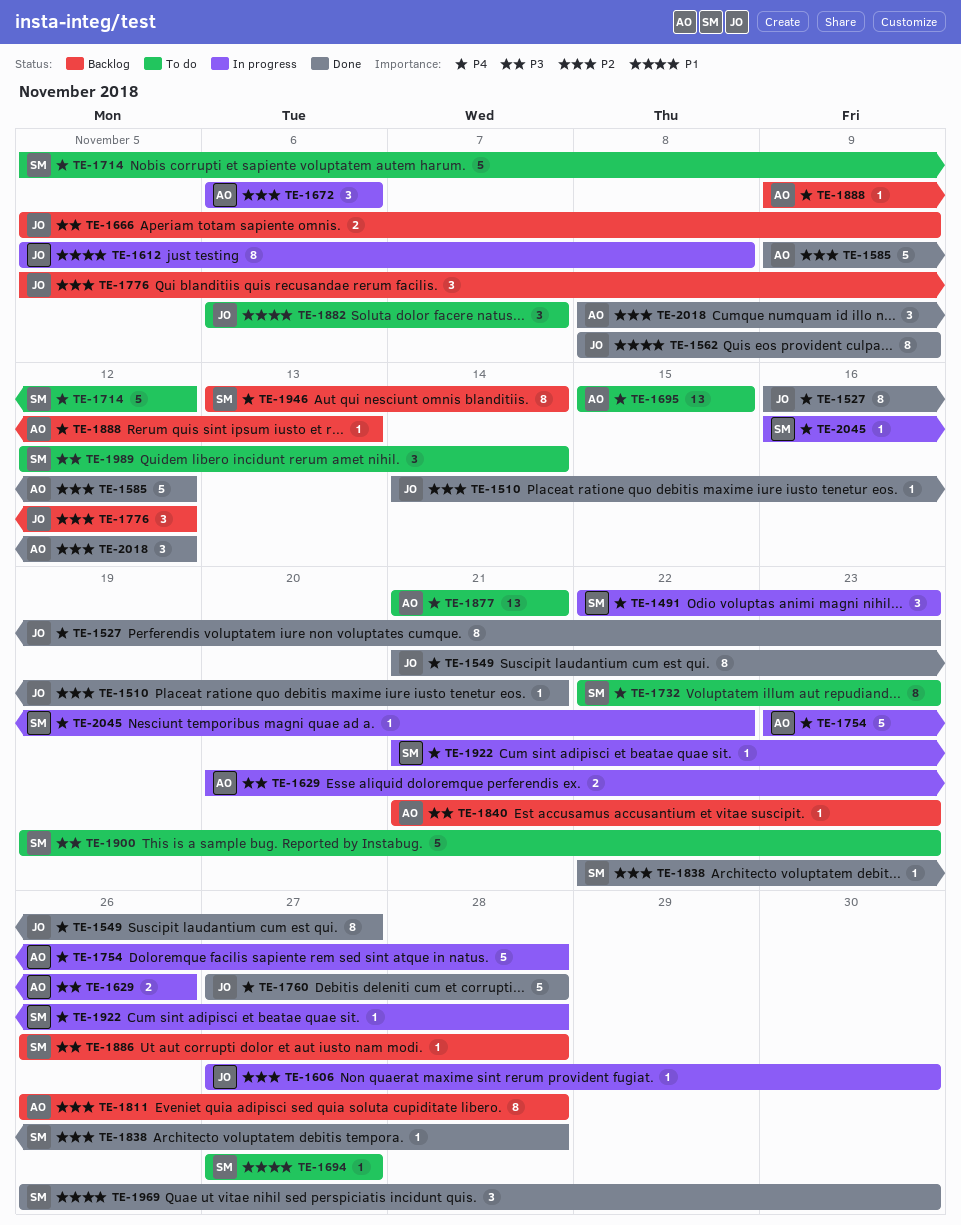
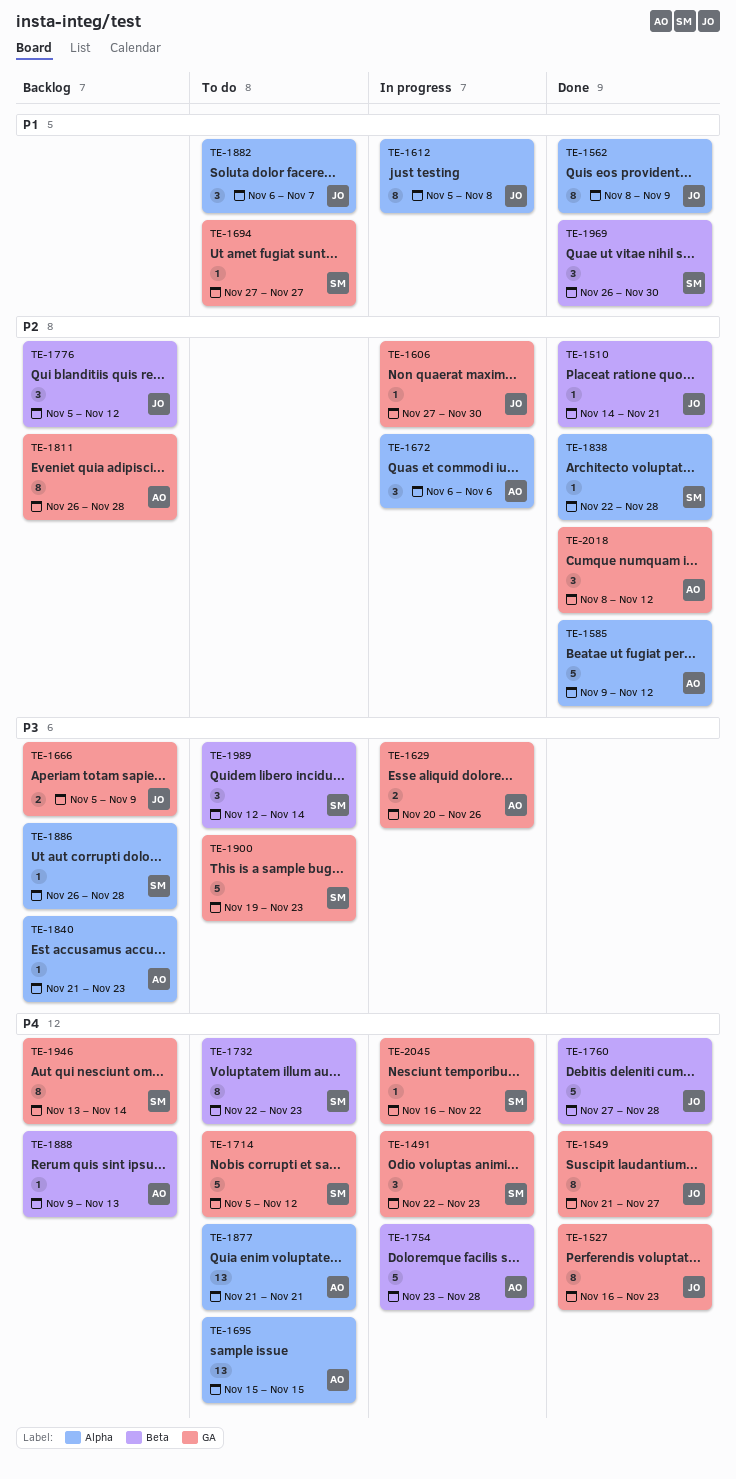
TE-1922: present -> none

